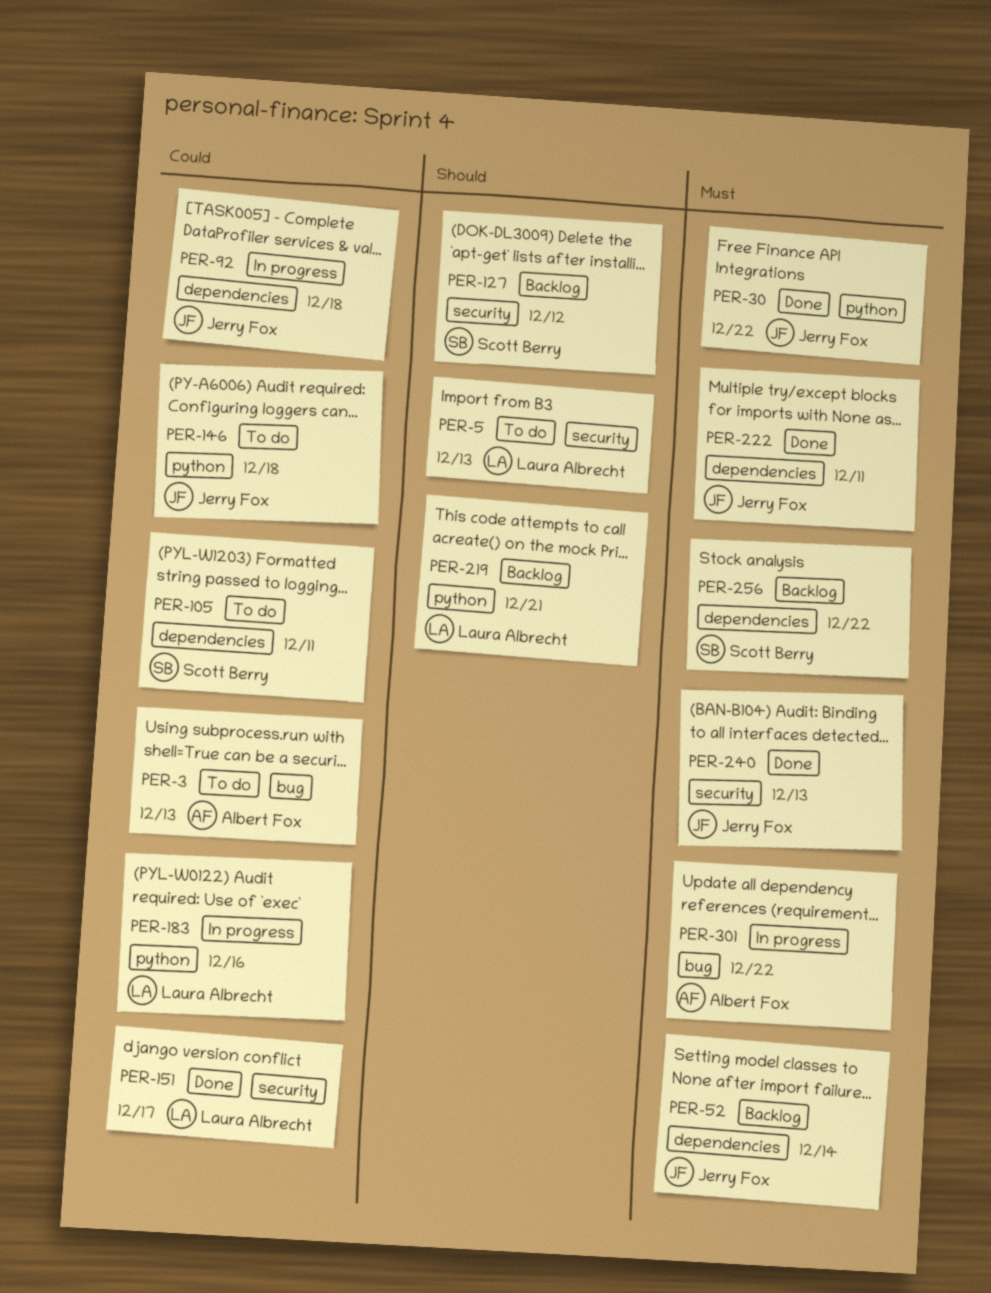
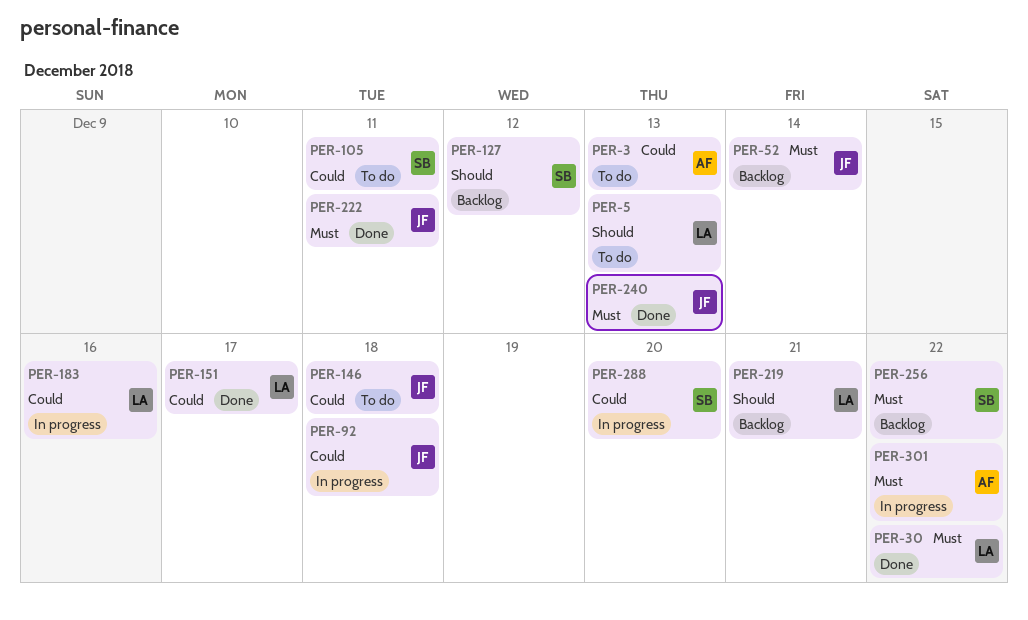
PER-30, owner: Jerry Fox -> Laura Albrecht
PER-288: none -> present

